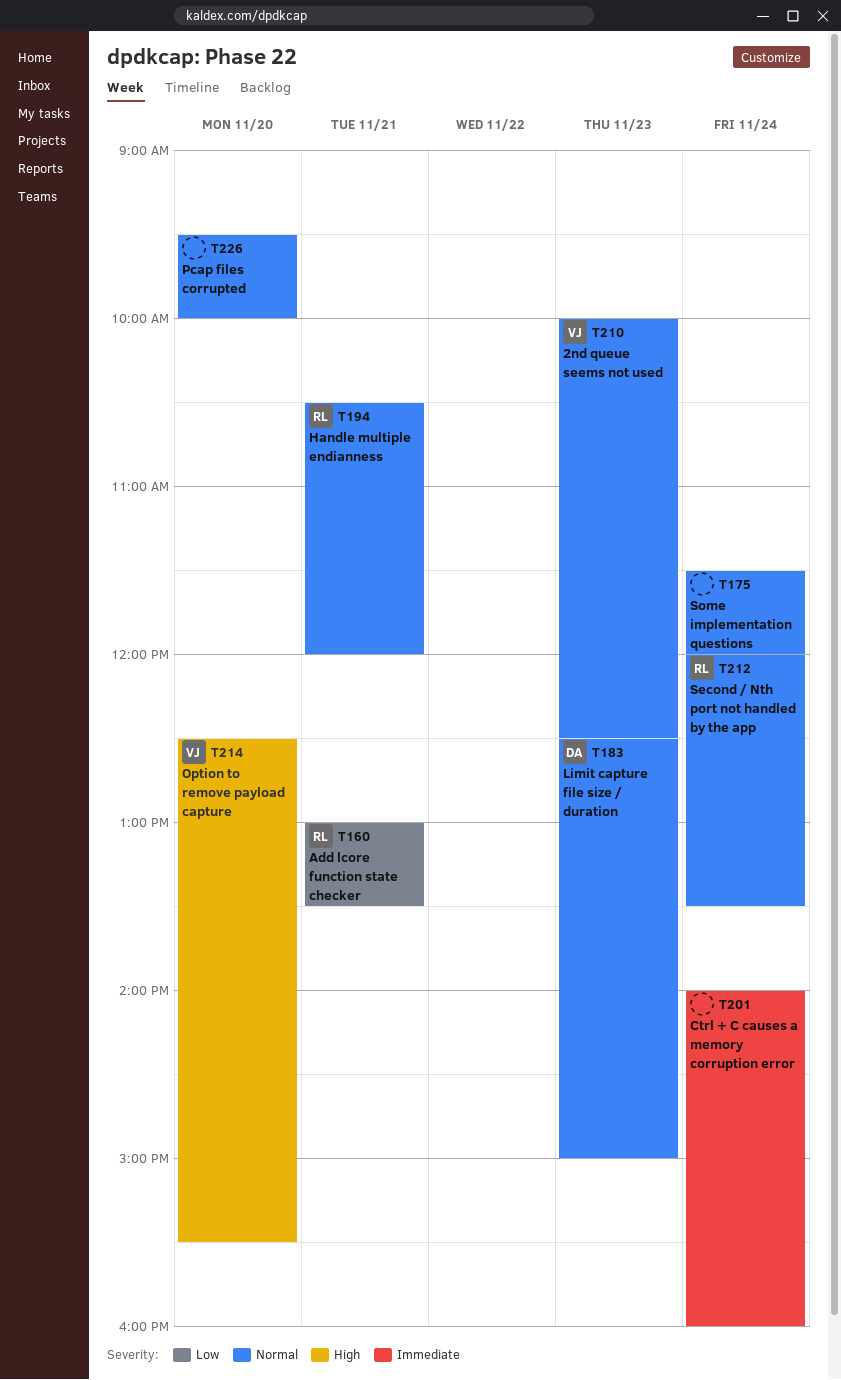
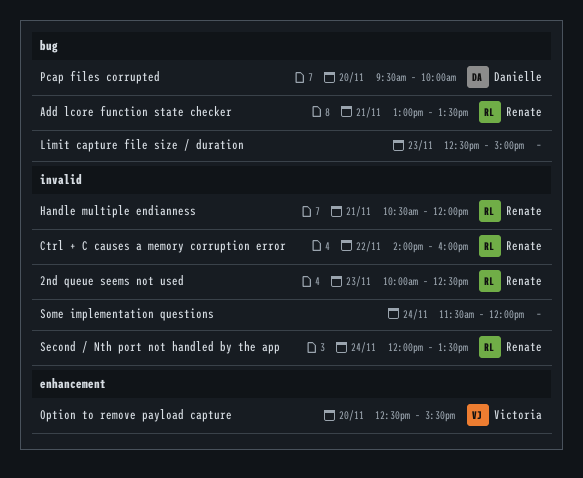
2nd queue seems not used, owner: Victoria -> Renate
Ctrl + C causes a memory corruption error, owner: none -> Renate
Ctrl + C causes a memory corruption error, day: Nov 24 -> Nov 22
Limit capture file size / duration, owner: Danielle -> none
Pcap files corrupted, owner: none -> Danielle

